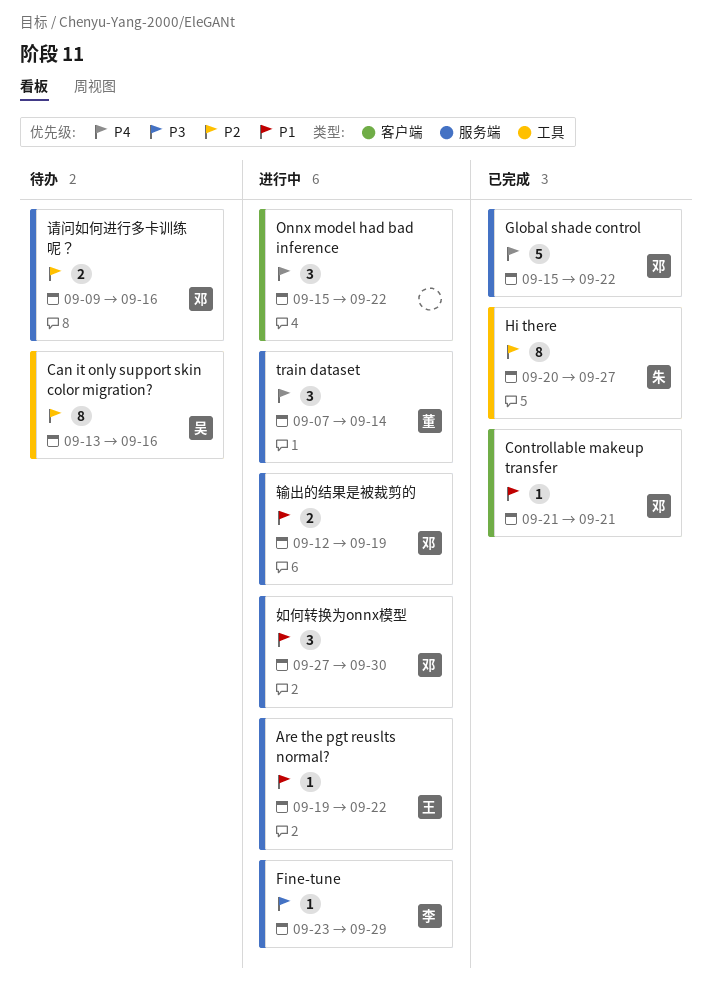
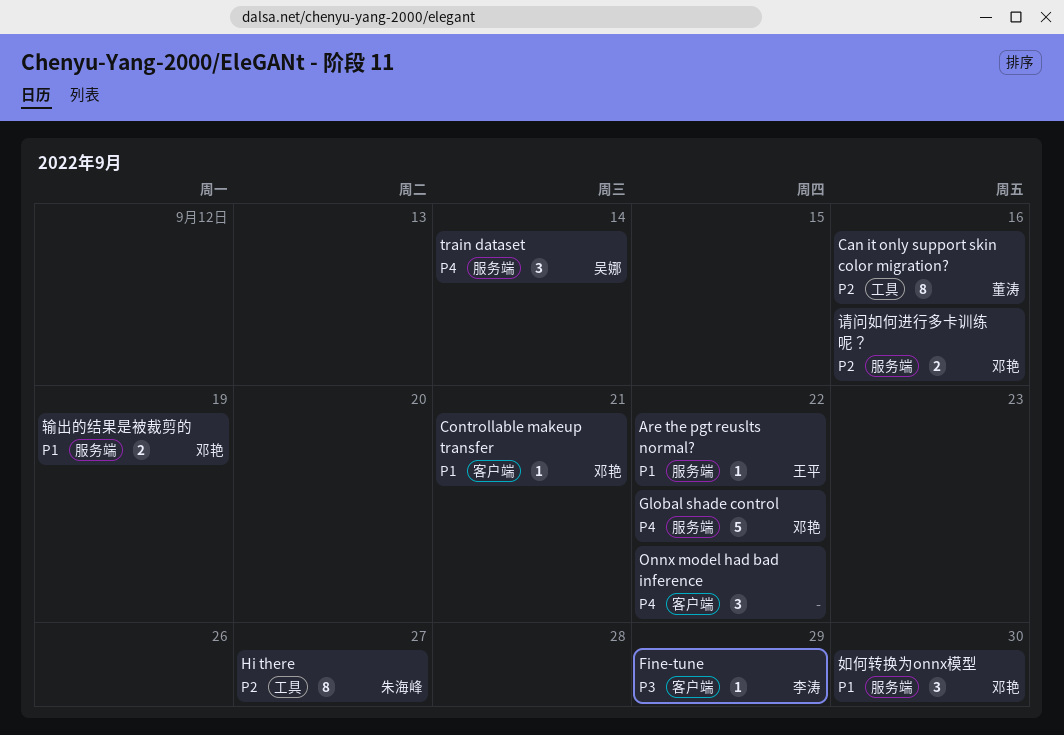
Can it only support skin color migration?, owner: 吴娜 -> 董涛
Fine-tune, label: 服务端 -> 客户端
train dataset, owner: 董涛 -> 吴娜

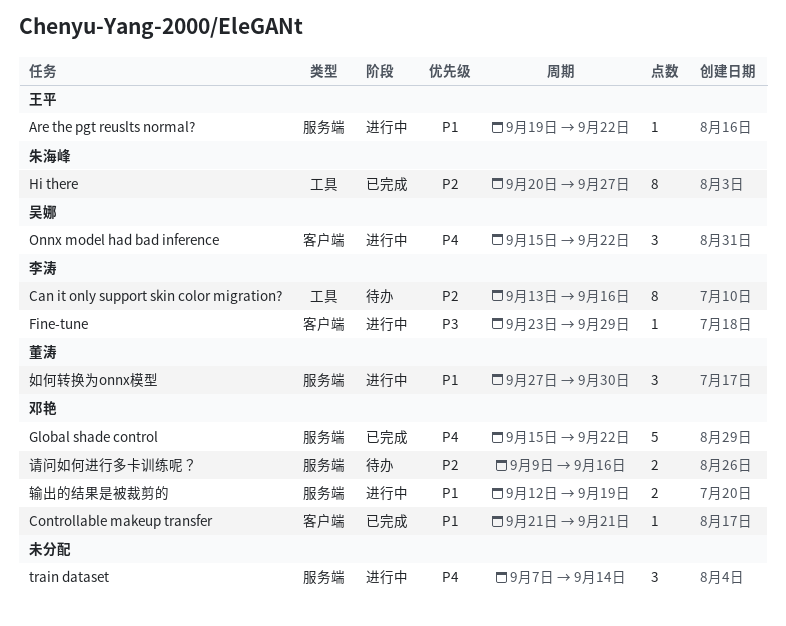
Can it only support skin color migration?, owner: 董涛 -> 李涛
Onnx model had bad inference, owner: none -> 吴娜
train dataset, owner: 吴娜 -> none
如何转换为onnx模型, owner: 邓艳 -> 董涛

